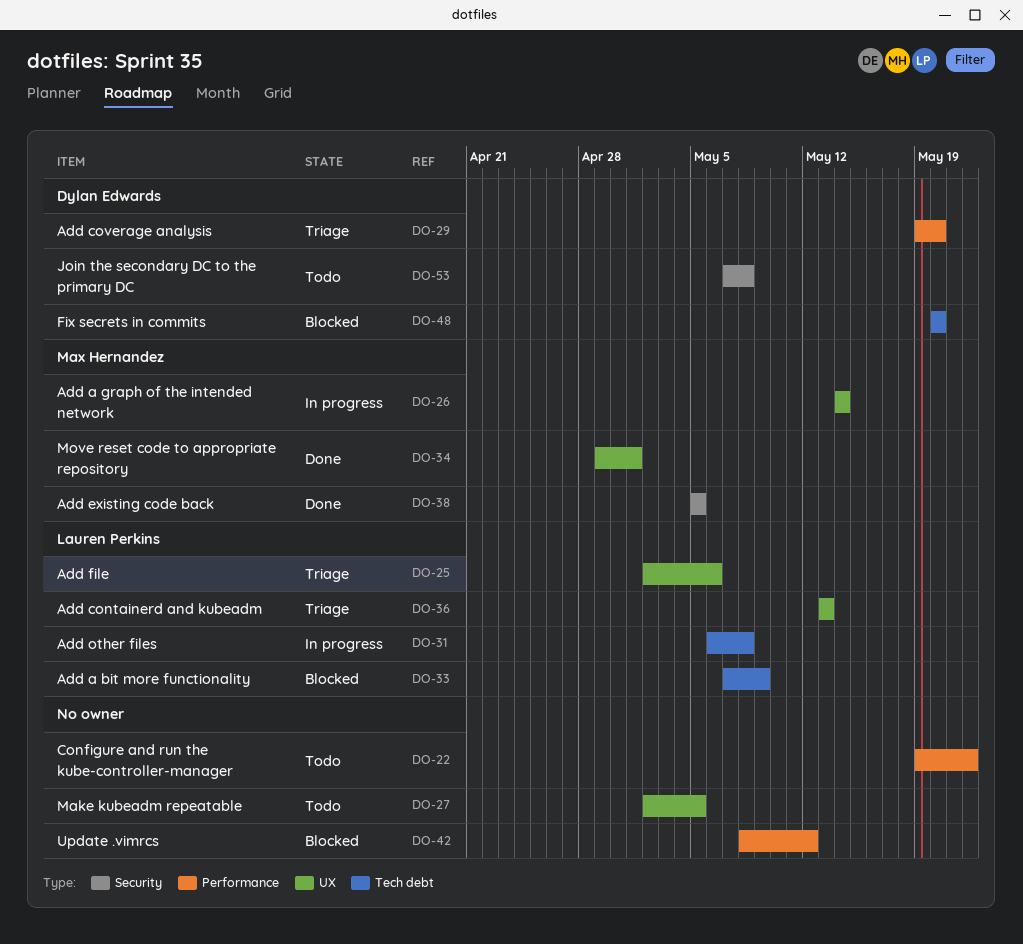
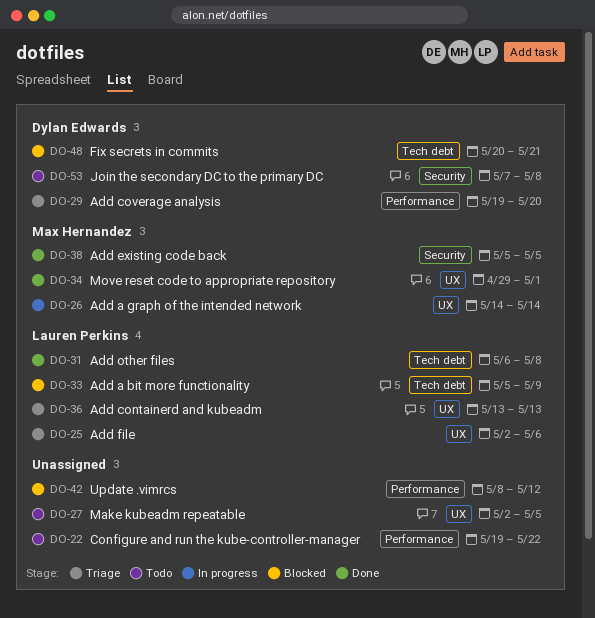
DO-31, status: In progress -> Done
DO-33, start: May 7 -> May 5
DO-48, due: May 20 -> May 21

